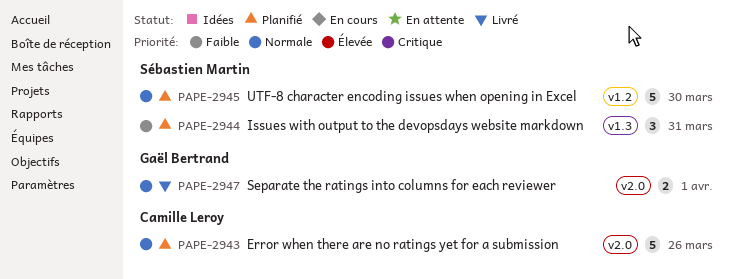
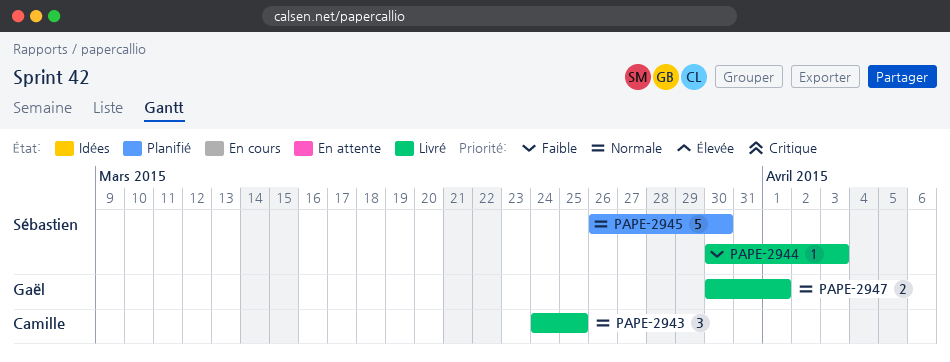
PAPE-2943, status: Planifié -> Livré
PAPE-2943, estimate: 5 -> 3
PAPE-2943, due: Mar 26 -> Mar 25
PAPE-2944, status: Planifié -> Livré
PAPE-2944, estimate: 3 -> 1
PAPE-2944, due: Mar 31 -> Apr 3

